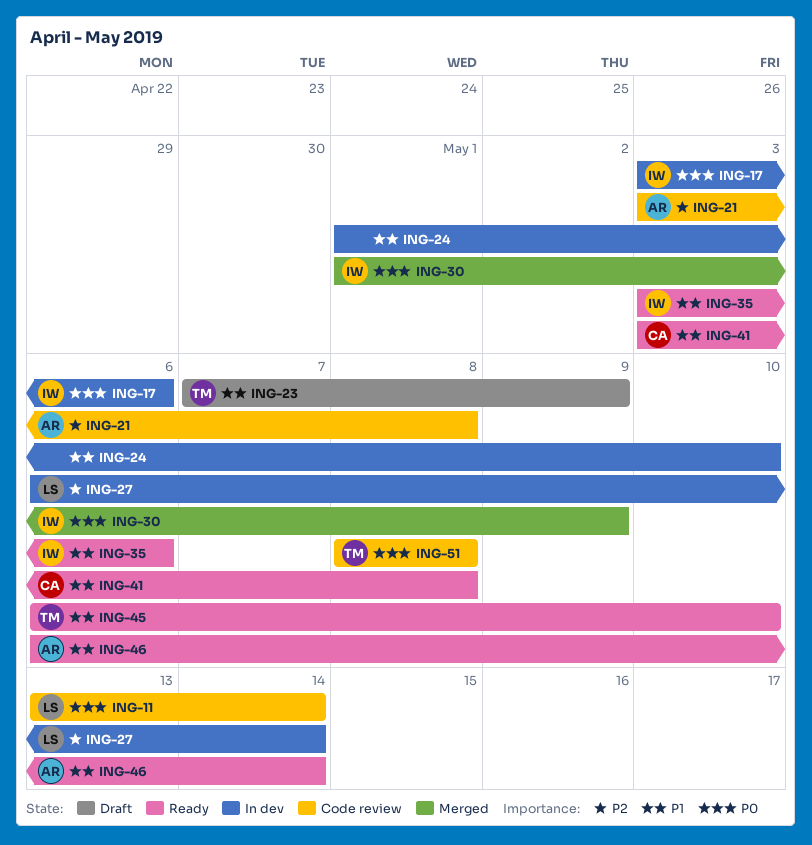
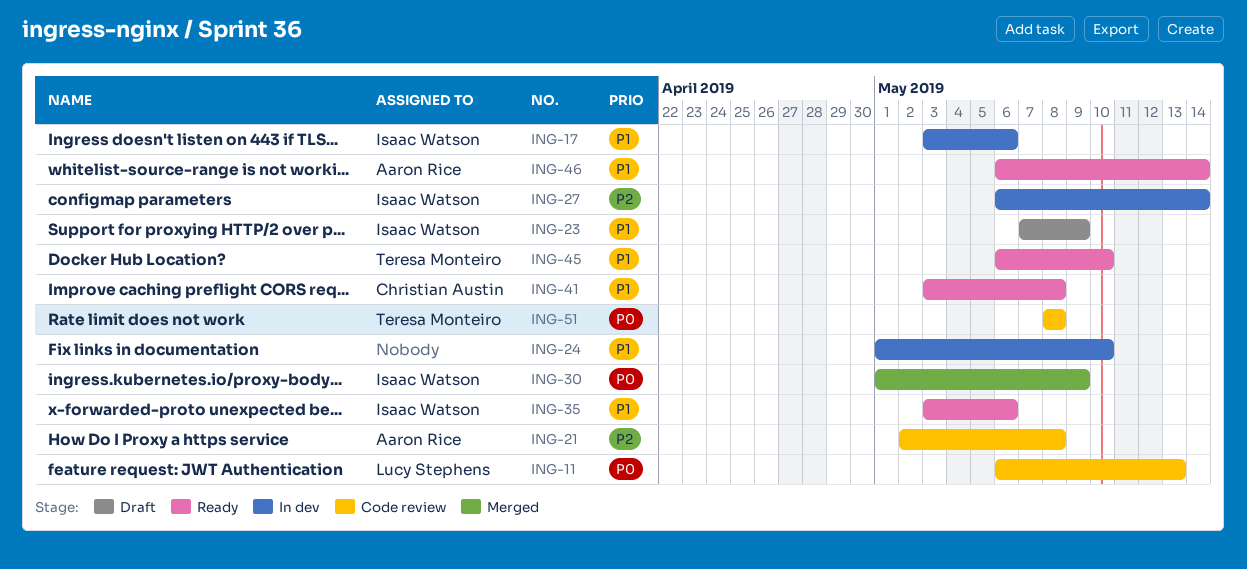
ING-11, start: May 13 -> May 6
ING-11, due: May 14 -> May 13
ING-17, priority: P0 -> P1
ING-21, start: May 3 -> May 2
ING-23, owner: Teresa Monteiro -> Isaac Watson
ING-27, owner: Lucy Stephens -> Isaac Watson

